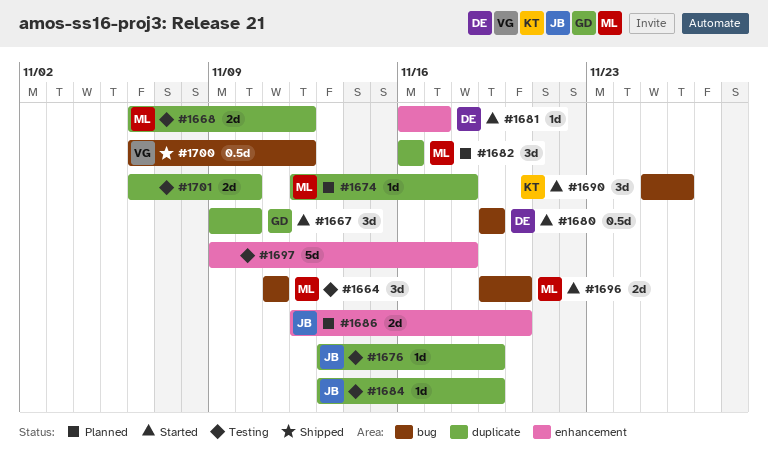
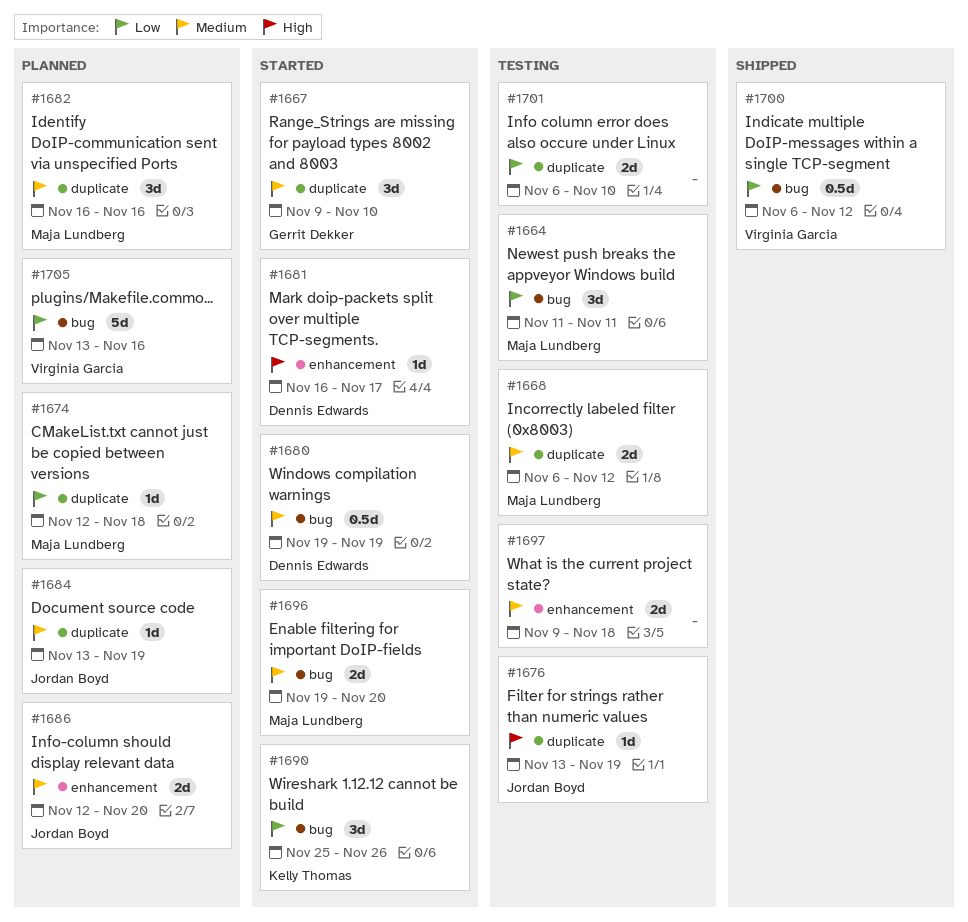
#1684, status: Testing -> Planned
#1697, estimate: 5d -> 2d
#1705: none -> present

